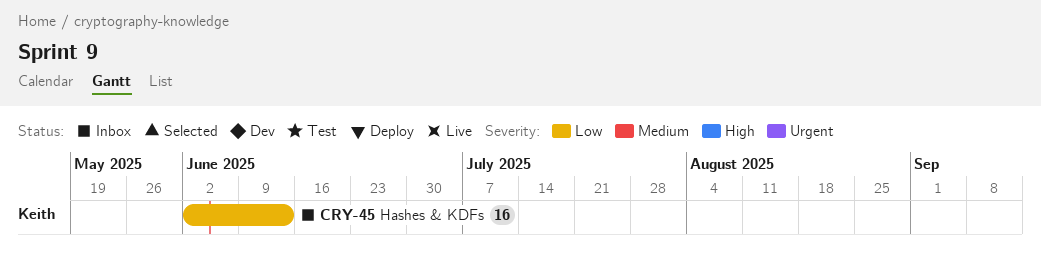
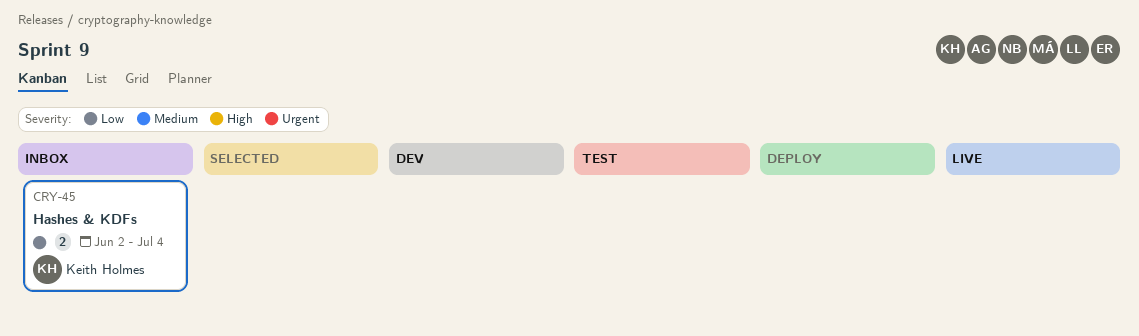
CRY-45, estimate: 16 -> 2
CRY-45, due: Jun 13 -> Jul 4

